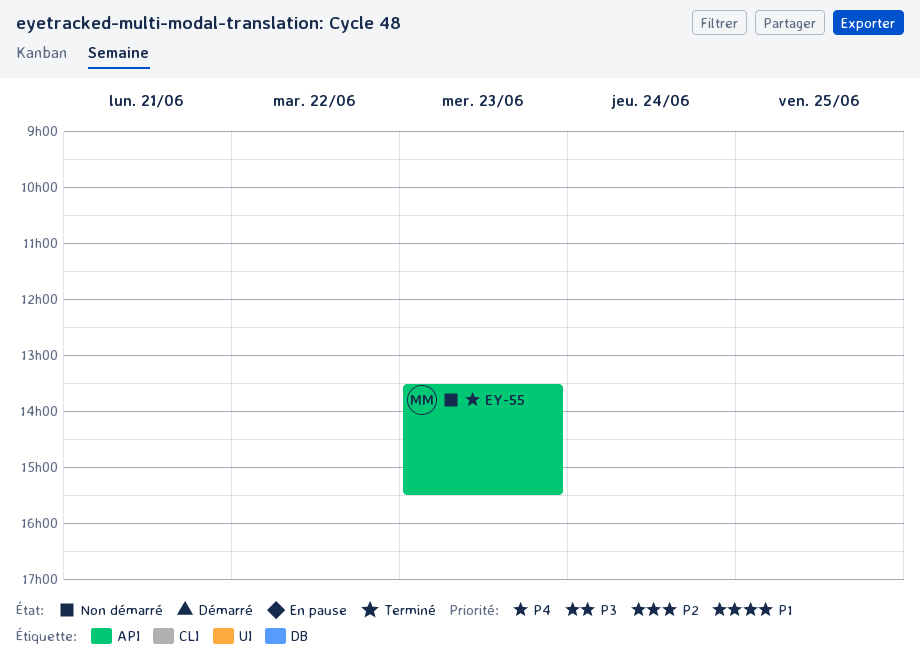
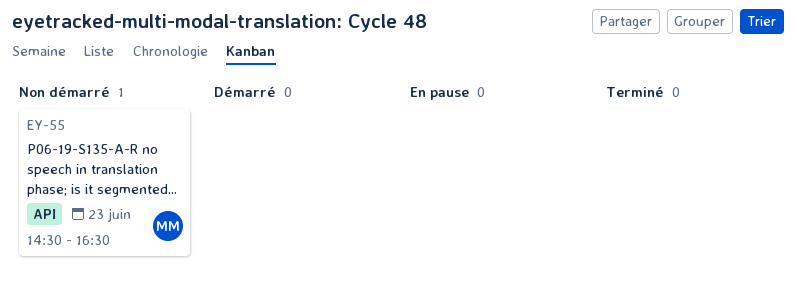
EY-55, begins: 13:30 -> 14:30
EY-55, ends: 15:30 -> 16:30

